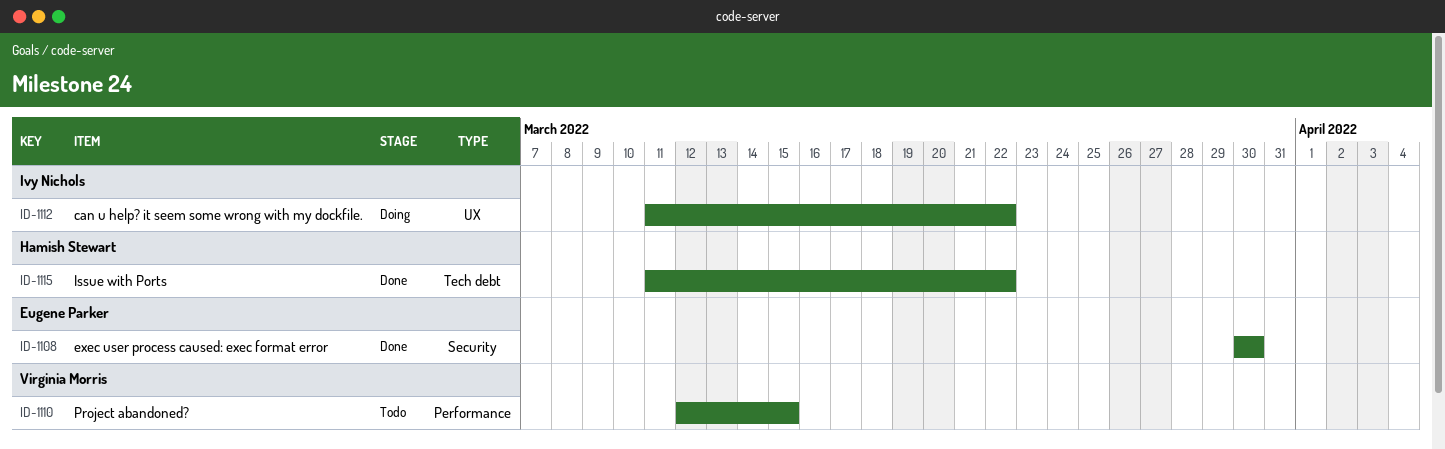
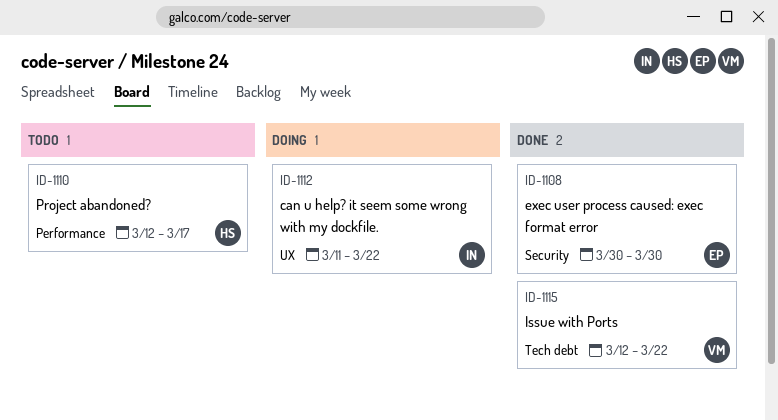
ID-1110, owner: Virginia Morris -> Hamish Stewart
ID-1110, due: Mar 15 -> Mar 17
ID-1115, owner: Hamish Stewart -> Virginia Morris
ID-1115, start: Mar 11 -> Mar 12

